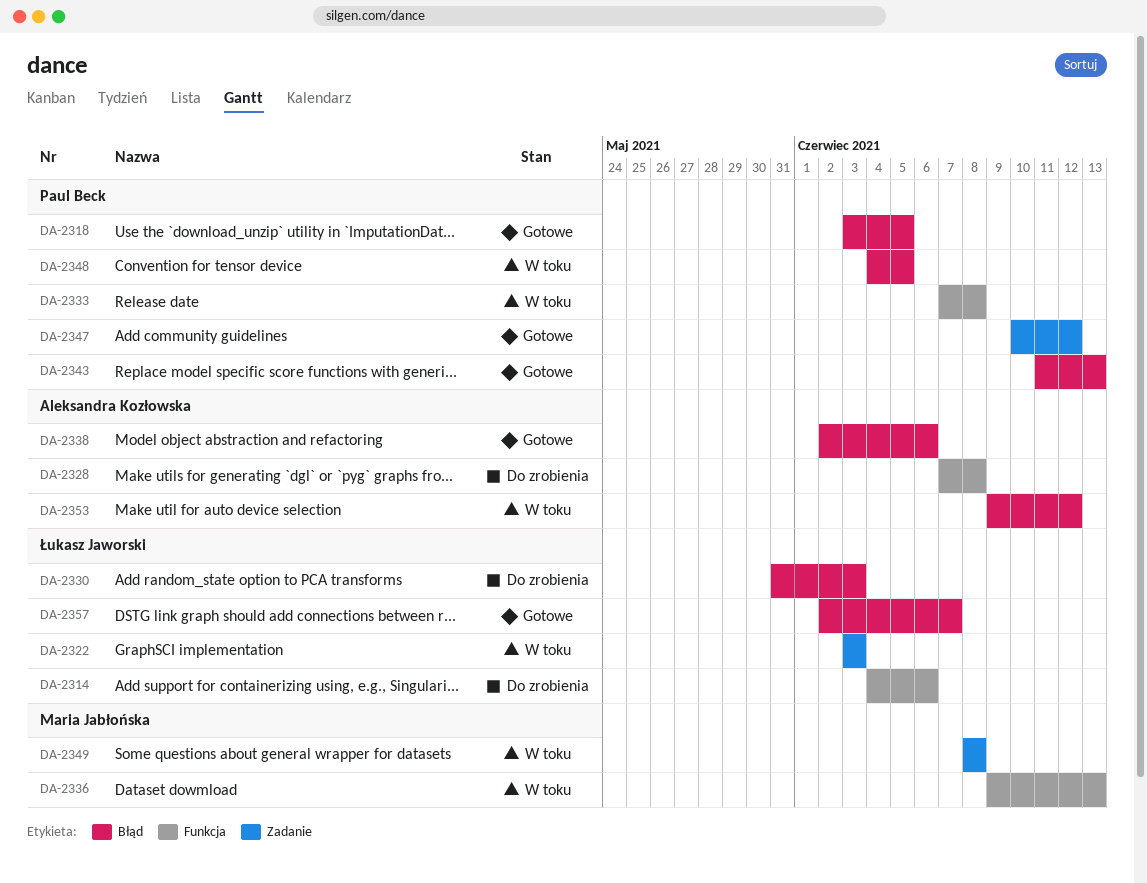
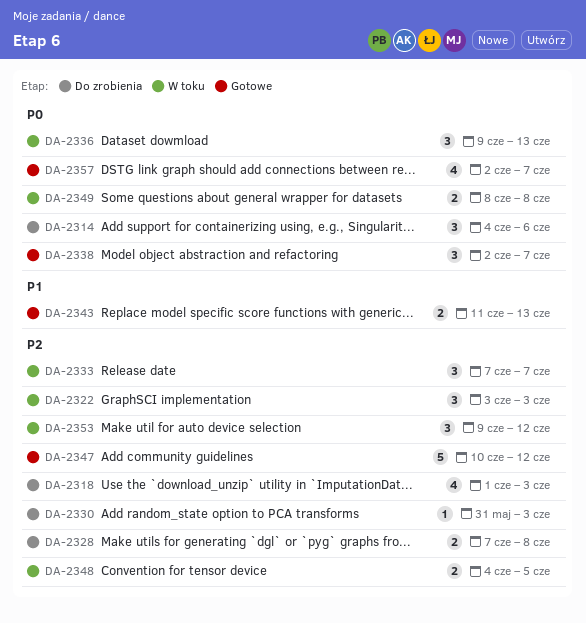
DA-2318, status: Gotowe -> Do zrobienia
DA-2318, start: Jun 3 -> Jun 1
DA-2318, due: Jun 5 -> Jun 3
DA-2333, due: Jun 8 -> Jun 7
DA-2338, due: Jun 6 -> Jun 7

